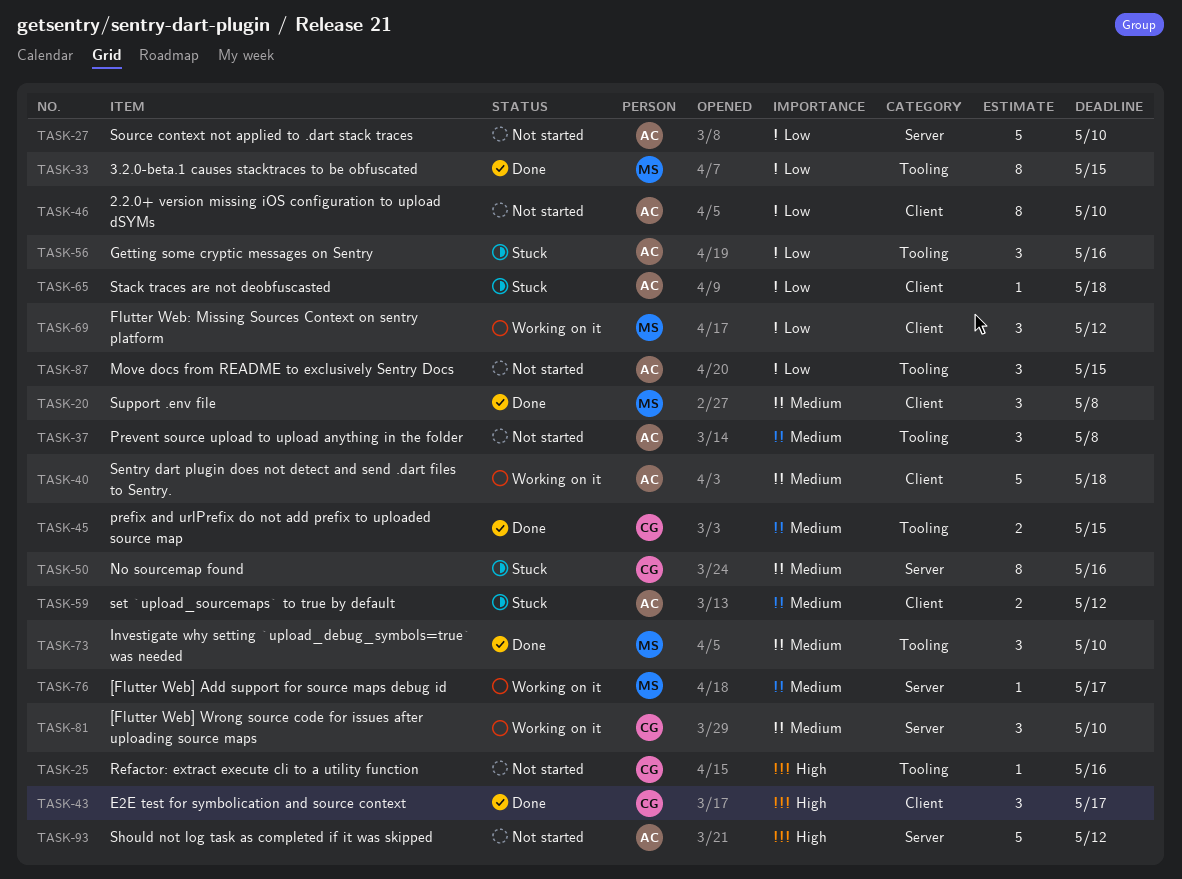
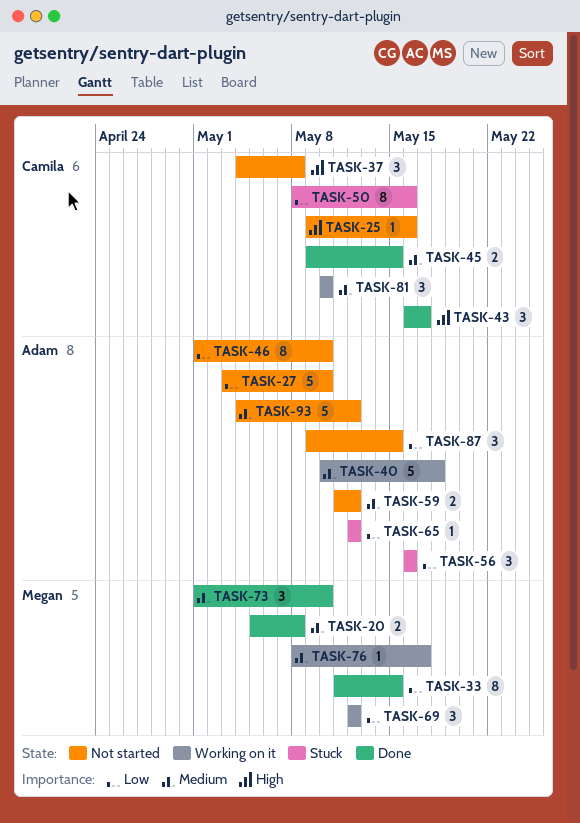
TASK-20, estimate: 3 -> 2
TASK-37, owner: Adam -> Camila
TASK-37, priority: Medium -> High
TASK-50, priority: Medium -> Low
TASK-59, status: Stuck -> Not started
TASK-65, due: May 18 -> May 12
TASK-93, priority: High -> Medium

